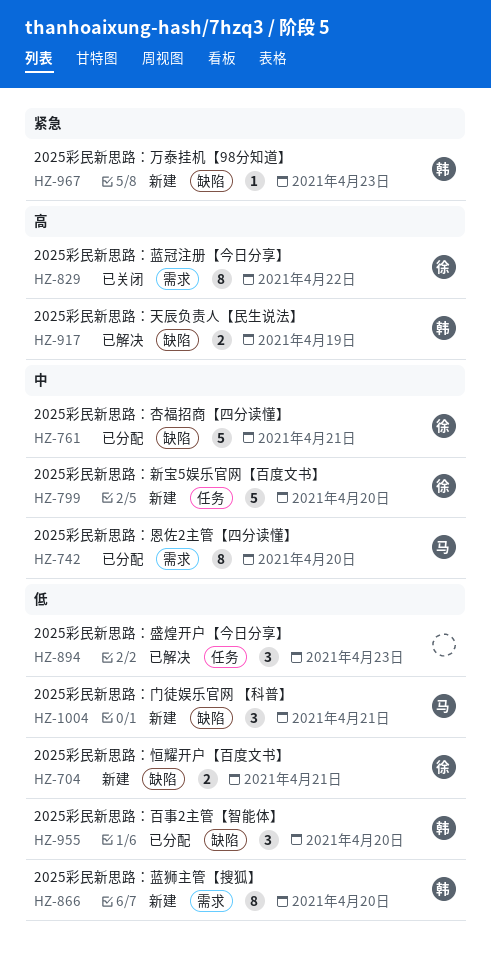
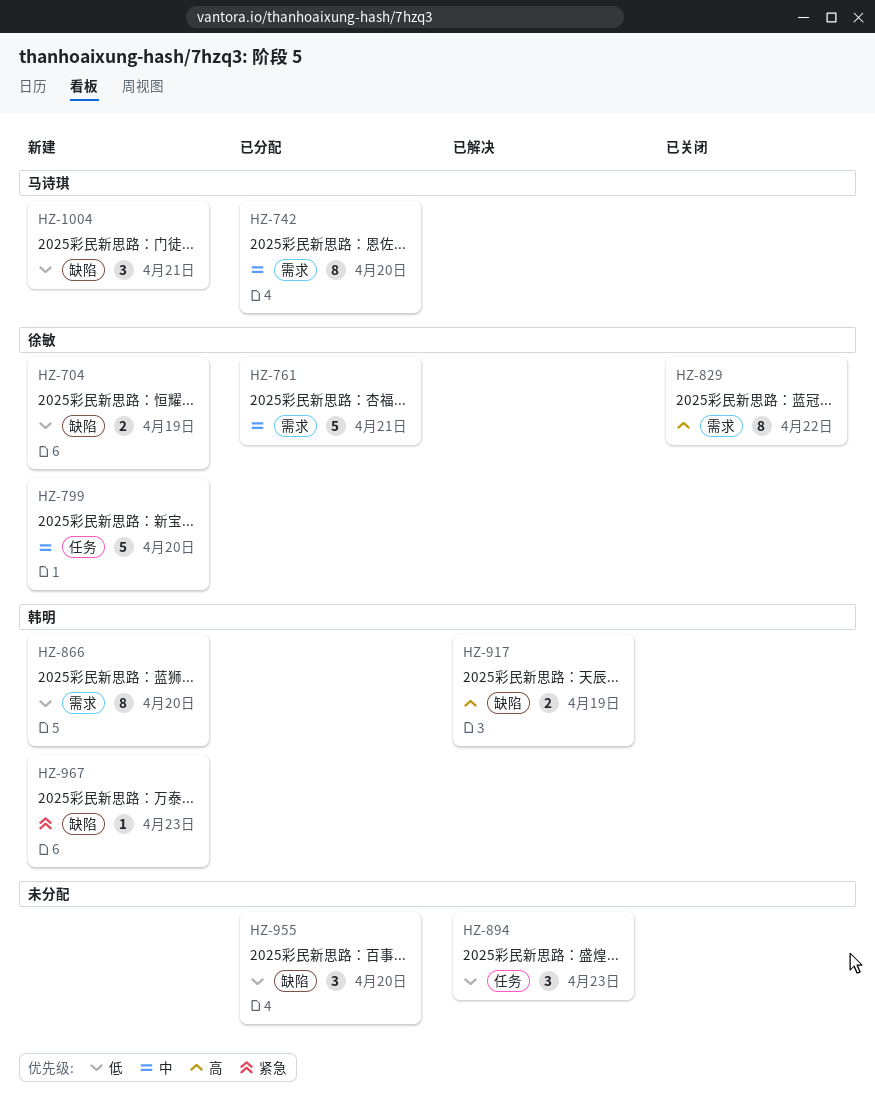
HZ-704, due: Apr 21 -> Apr 19
HZ-761, label: 缺陷 -> 需求
HZ-955, owner: 韩明 -> none

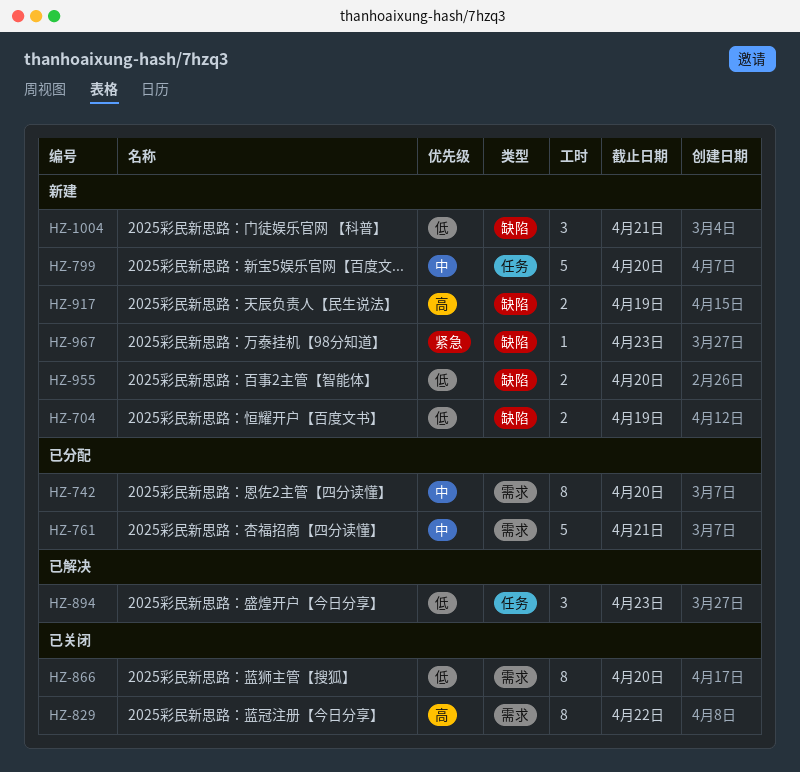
HZ-866, status: 新建 -> 已关闭
HZ-917, status: 已解决 -> 新建
HZ-955, status: 已分配 -> 新建
HZ-955, estimate: 3 -> 2

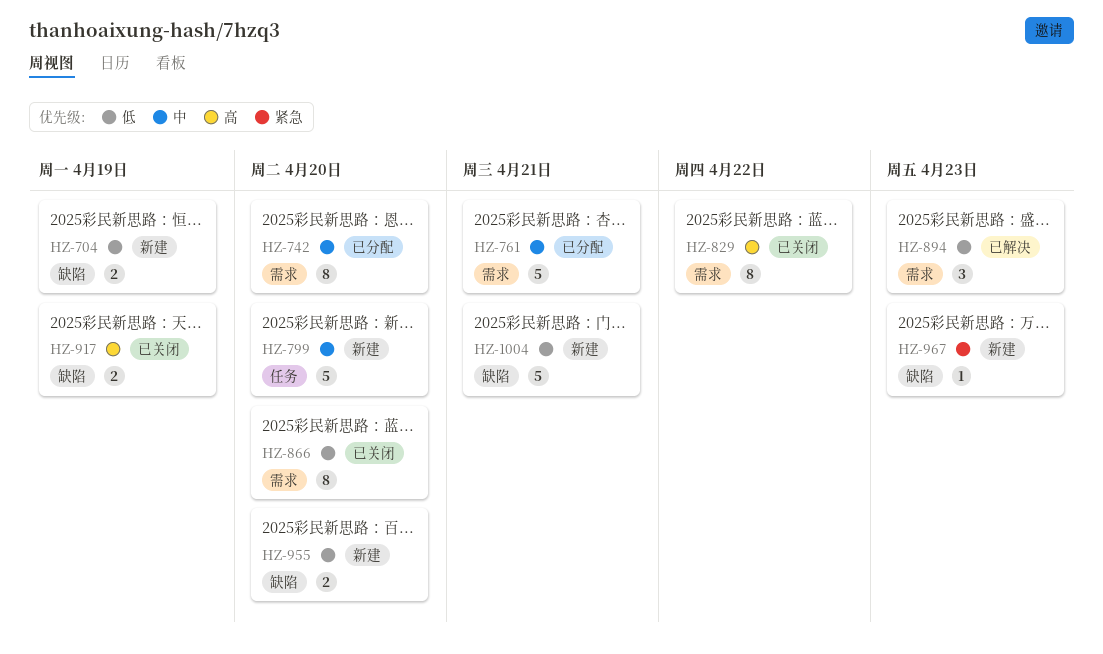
HZ-894, label: 任务 -> 需求
HZ-917, status: 新建 -> 已关闭
HZ-1004, estimate: 3 -> 5

